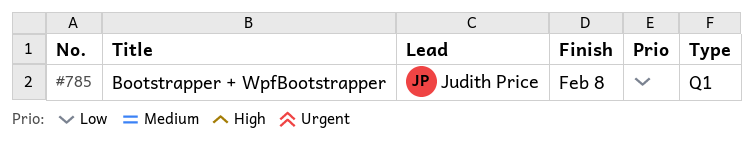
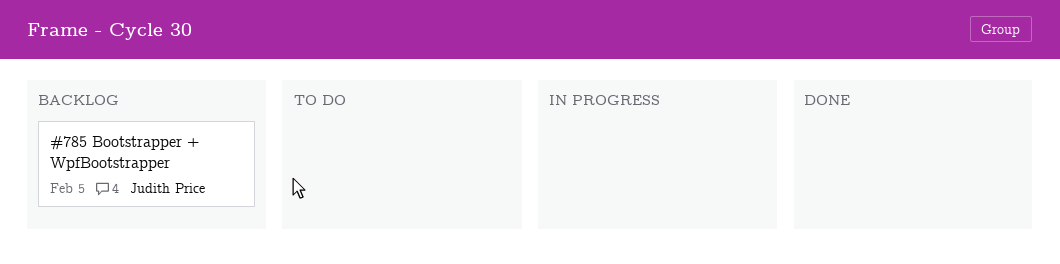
#785, due: Feb 8 -> Feb 5

